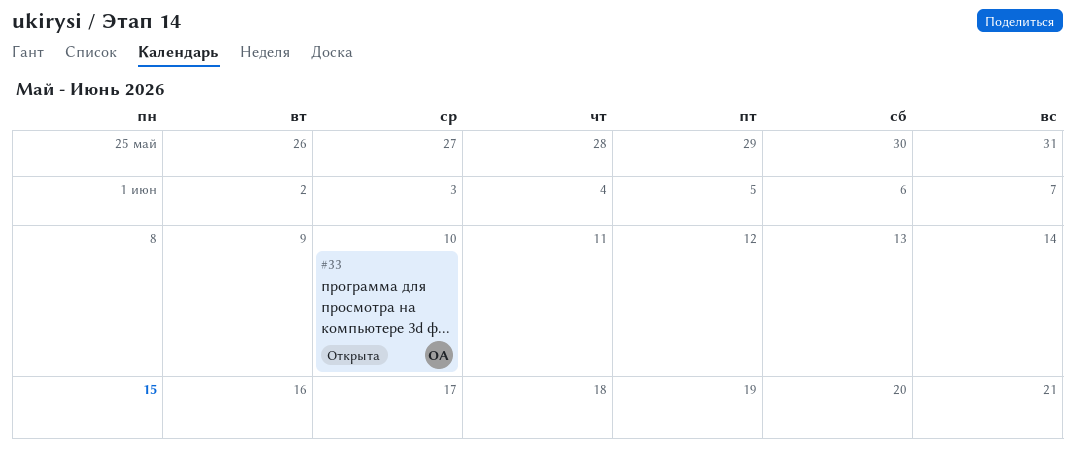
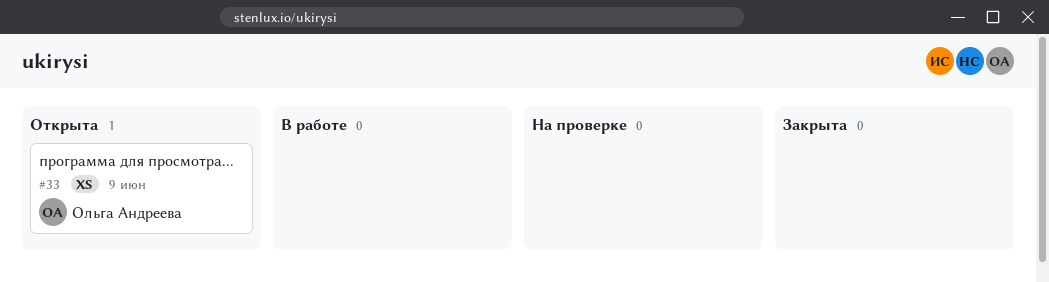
#33, due: Jun 10 -> Jun 9

